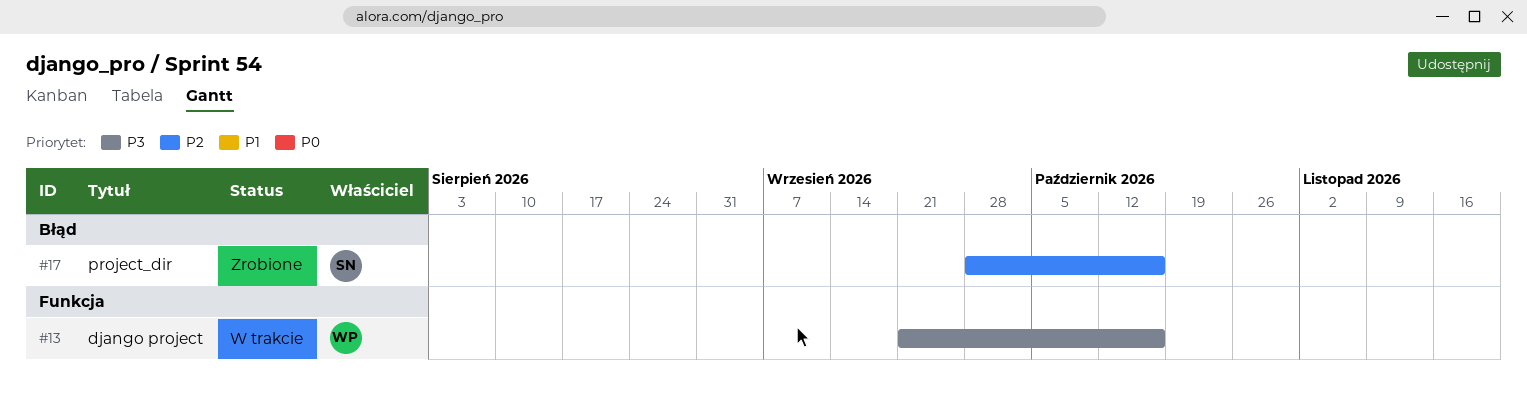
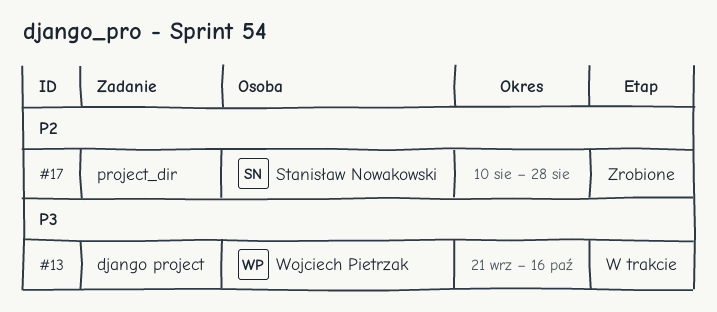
#17, start: Sep 28 -> Aug 10
#17, due: Oct 16 -> Aug 28

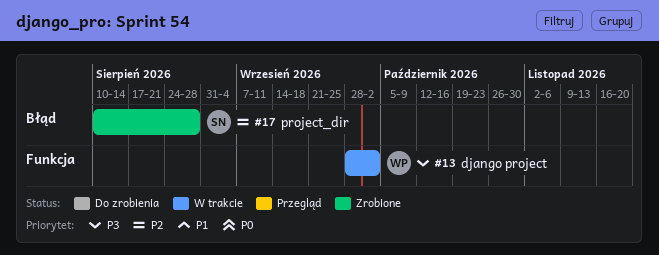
#13, start: Sep 21 -> Sep 28
#13, due: Oct 16 -> Oct 2

